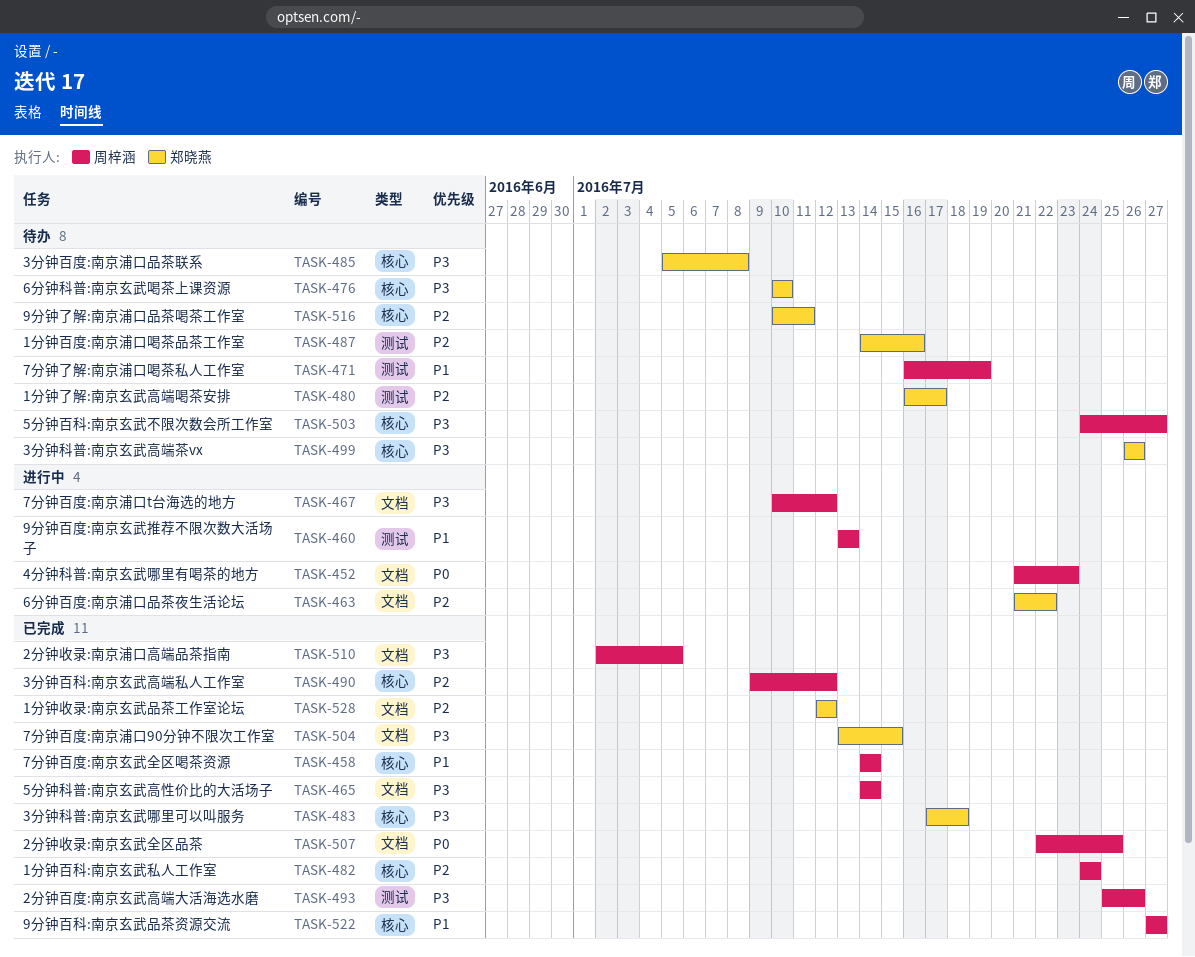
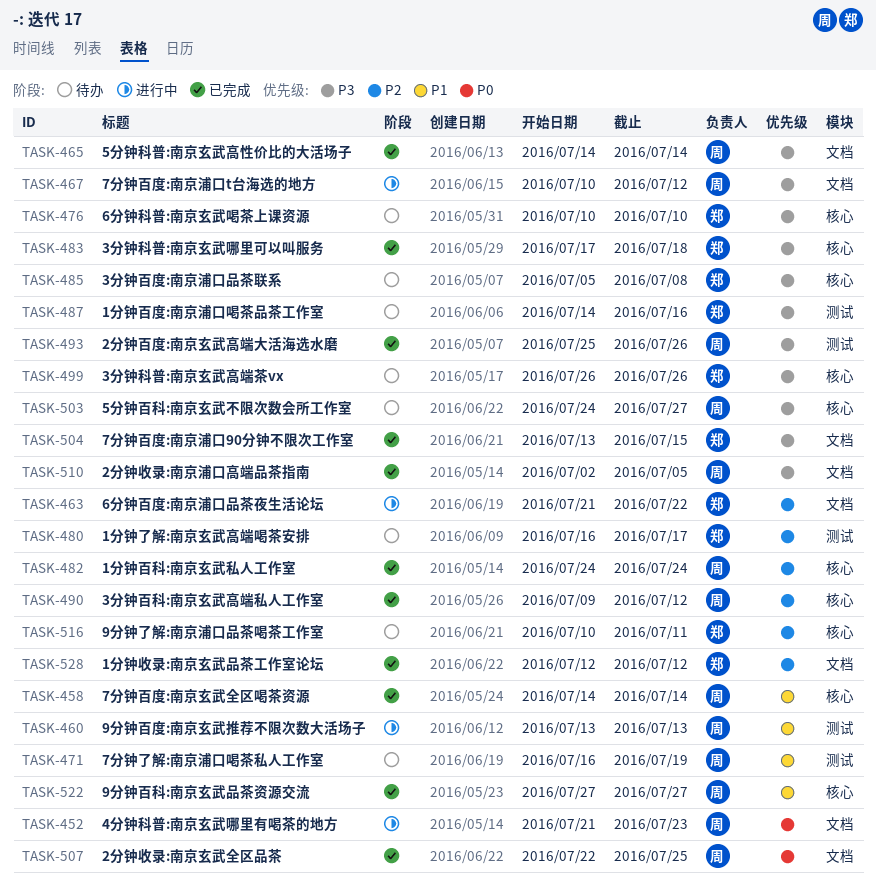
TASK-487, priority: P2 -> P3

